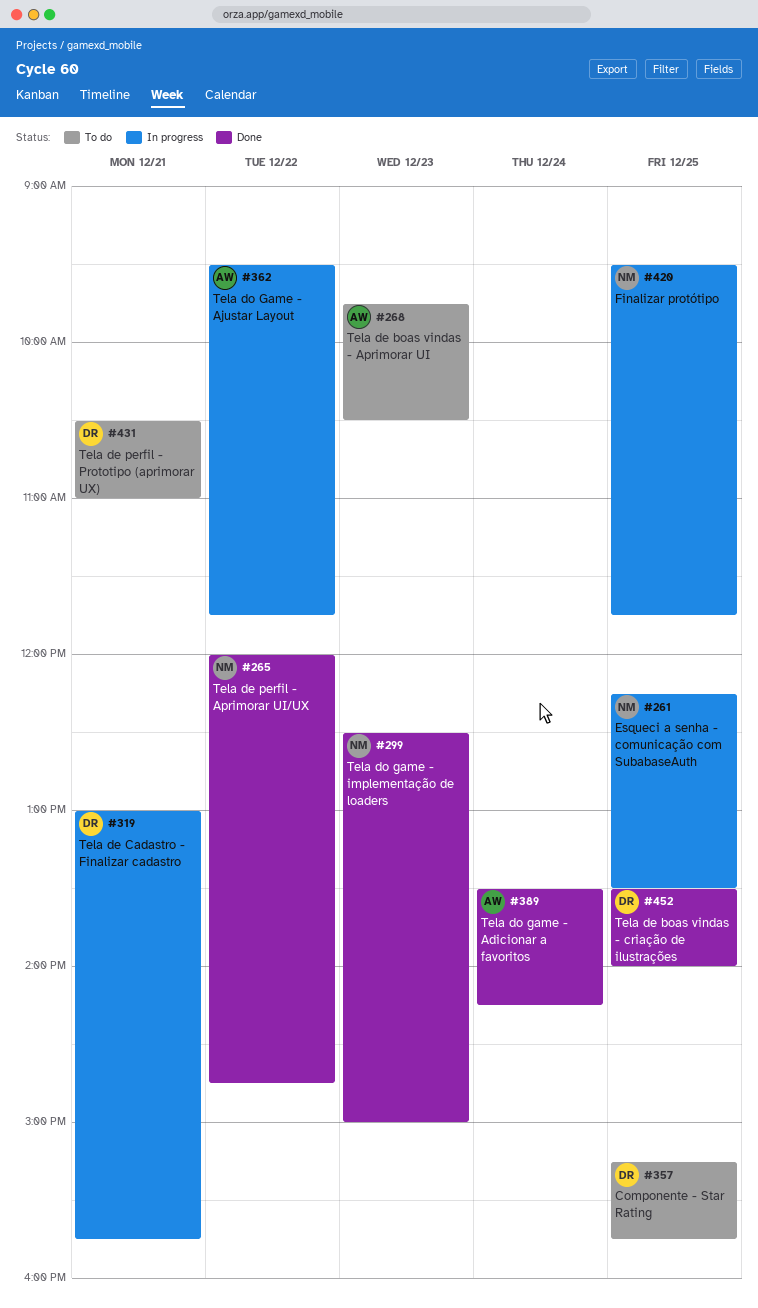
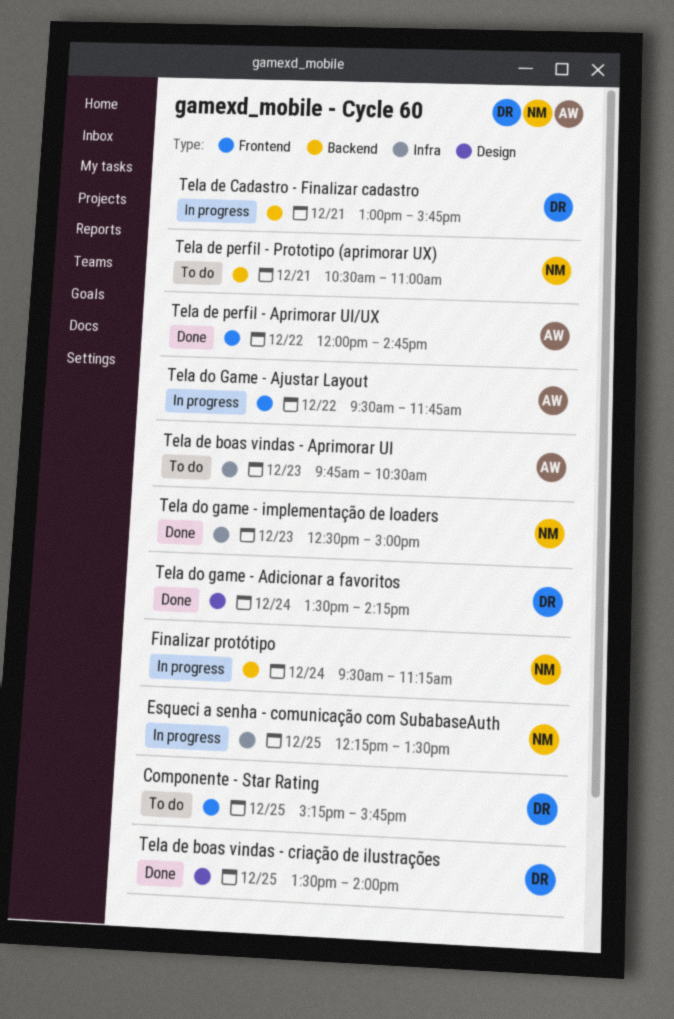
Finalizar protótipo, day: Dec 25 -> Dec 24
Finalizar protótipo, ends: 11:45 -> 11:15
Tela de perfil - Aprimorar UI/UX, owner: NM -> AW
Tela de perfil - Prototipo (aprimorar UX), owner: DR -> NM
Tela do game - Adicionar a favoritos, owner: AW -> DR

